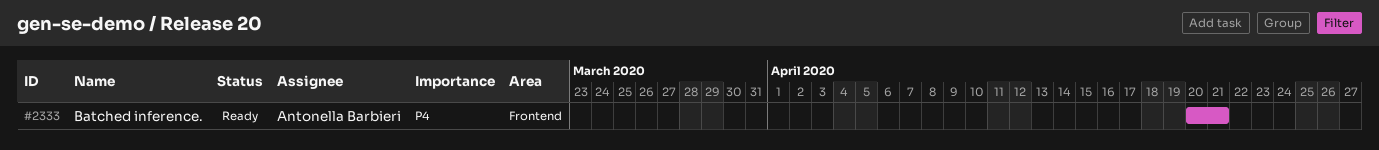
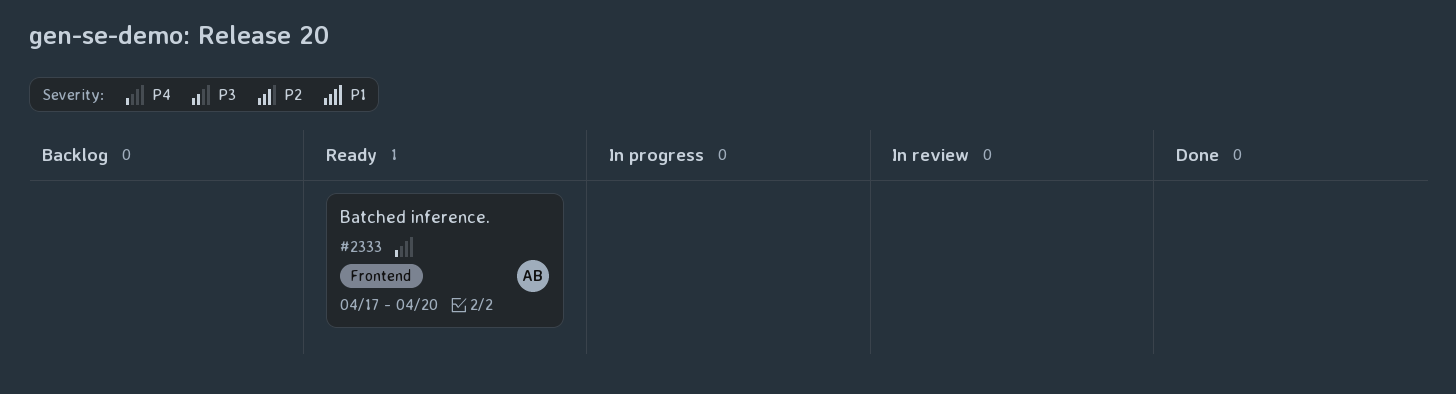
#2333, start: Apr 20 -> Apr 17
#2333, due: Apr 21 -> Apr 20

